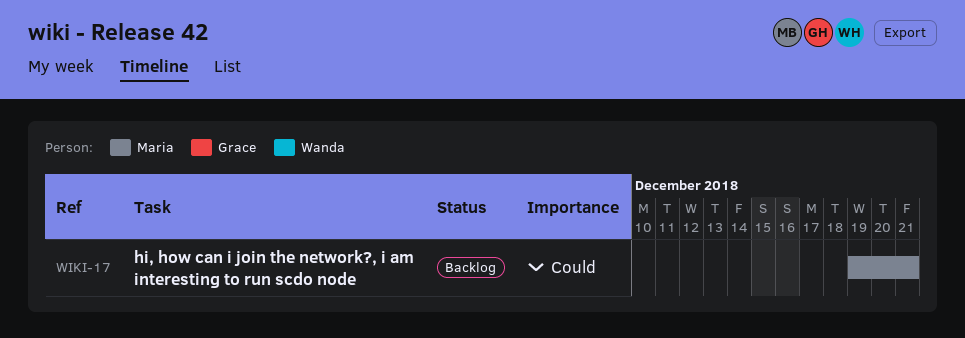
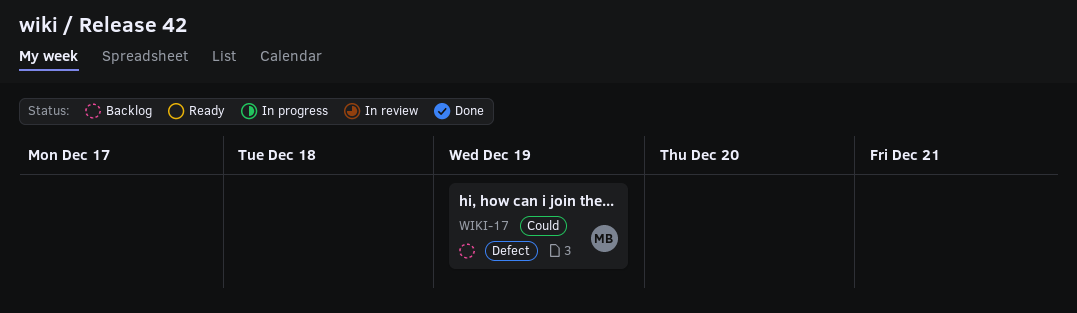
WIKI-17, due: Dec 21 -> Dec 19

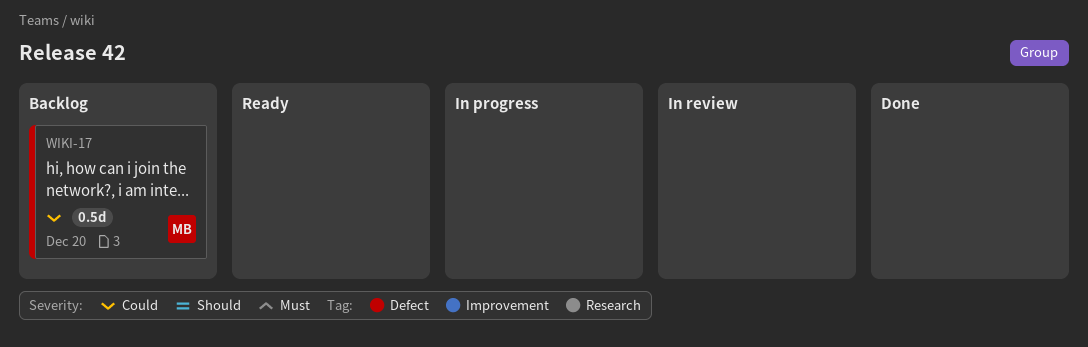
WIKI-17, due: Dec 19 -> Dec 20

